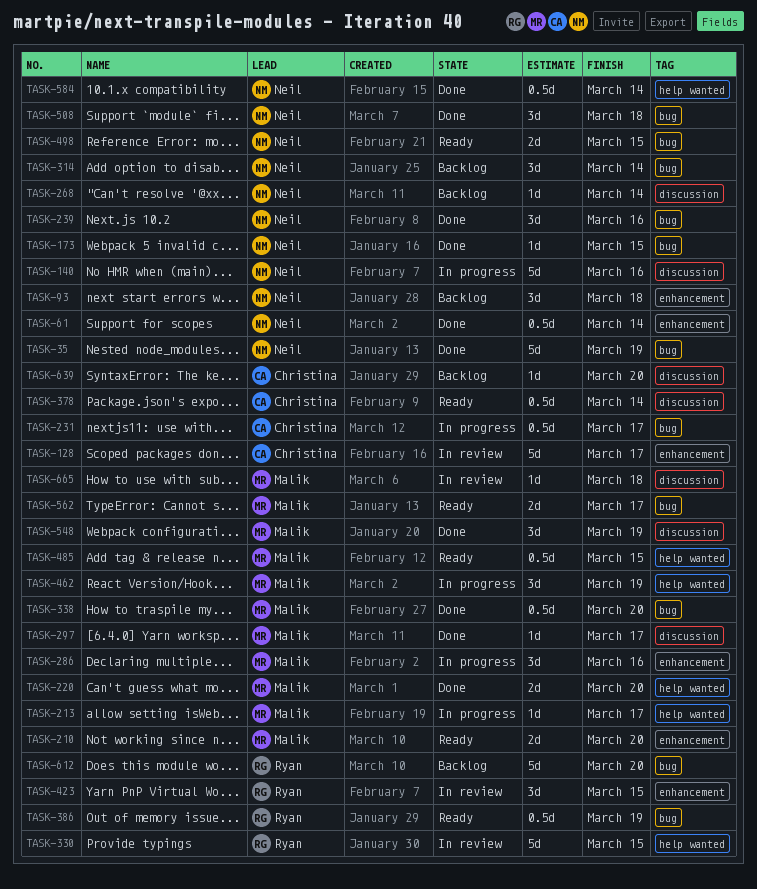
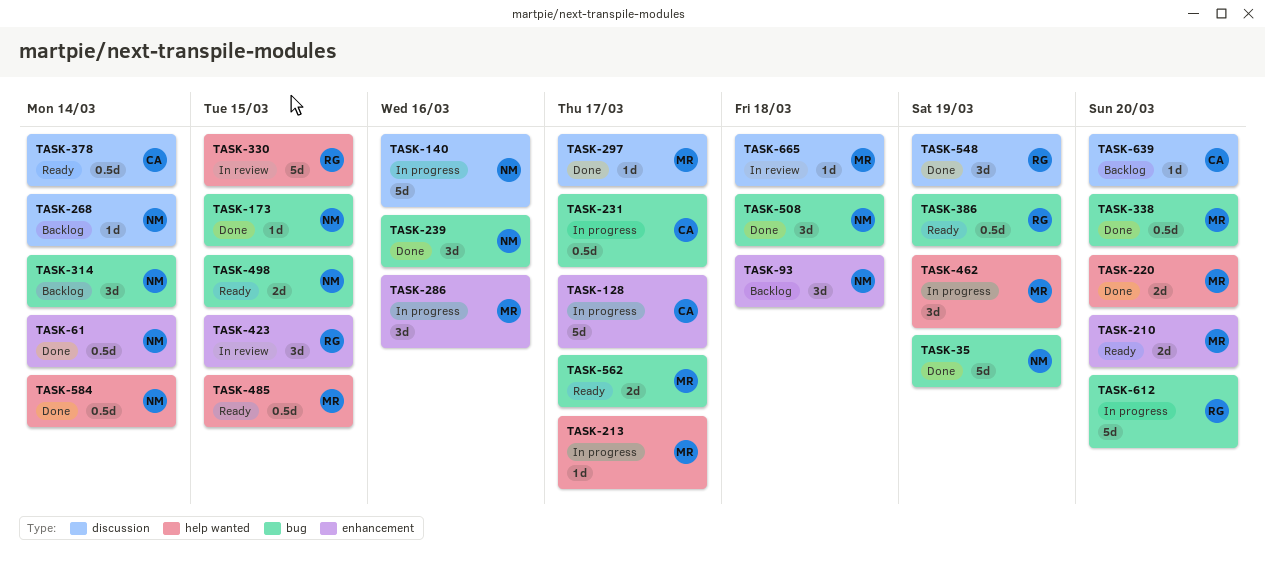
TASK-128, status: In review -> In progress
TASK-548, owner: Malik -> Ryan
TASK-612, status: Backlog -> In progress

